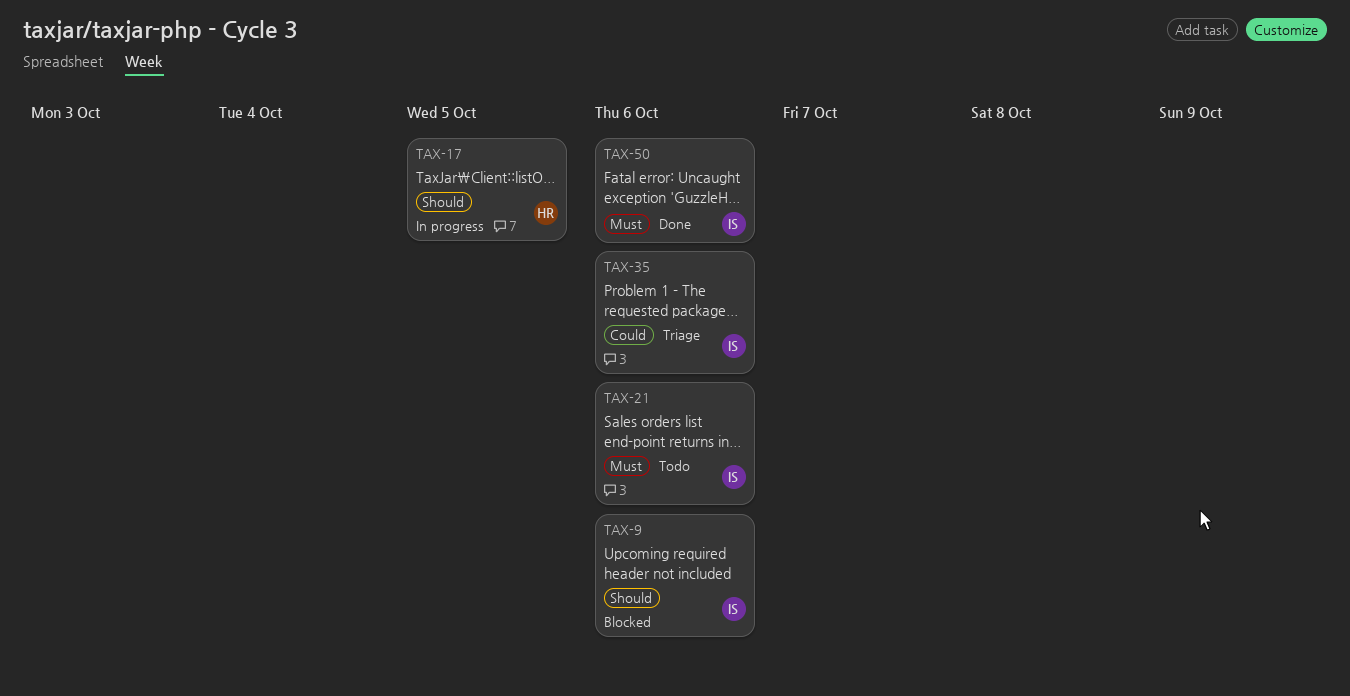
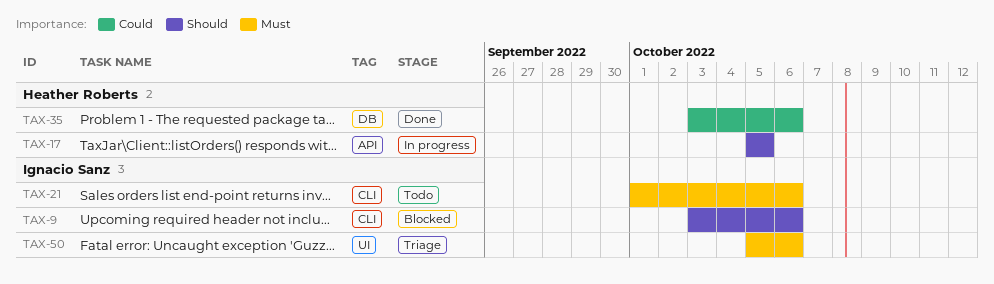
TAX-35, status: Triage -> Done
TAX-35, owner: Ignacio Sanz -> Heather Roberts
TAX-50, status: Done -> Triage

